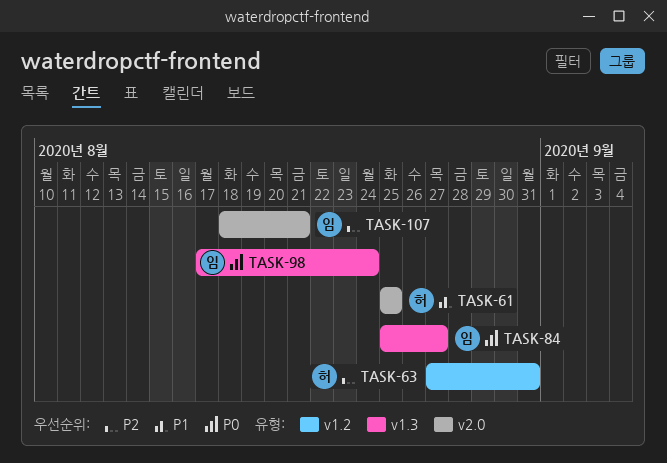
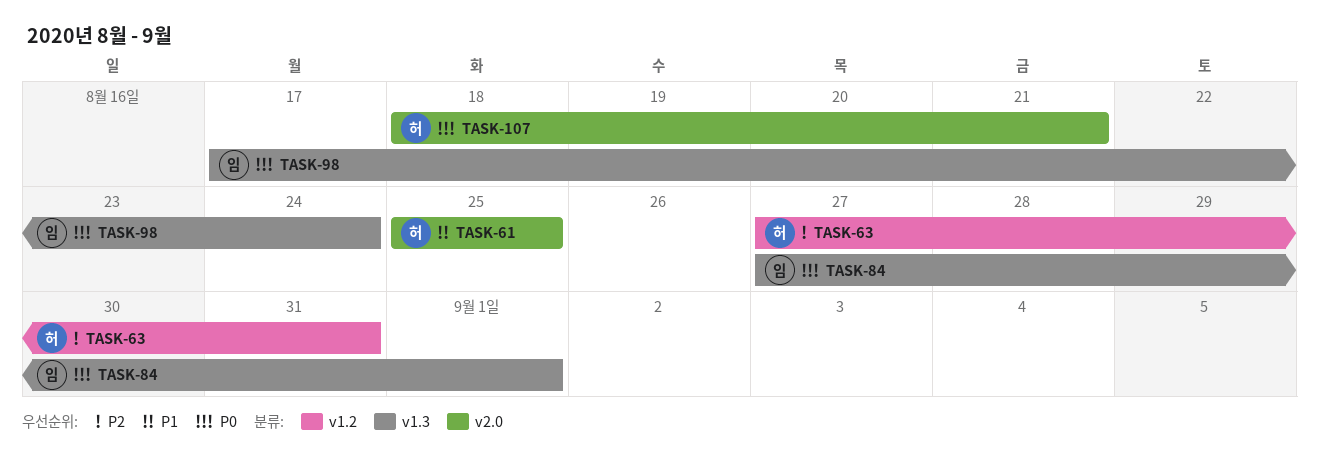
TASK-84, start: Aug 25 -> Aug 27
TASK-84, due: Aug 27 -> Sep 1
TASK-107, owner: 임 -> 허
TASK-107, priority: P2 -> P0

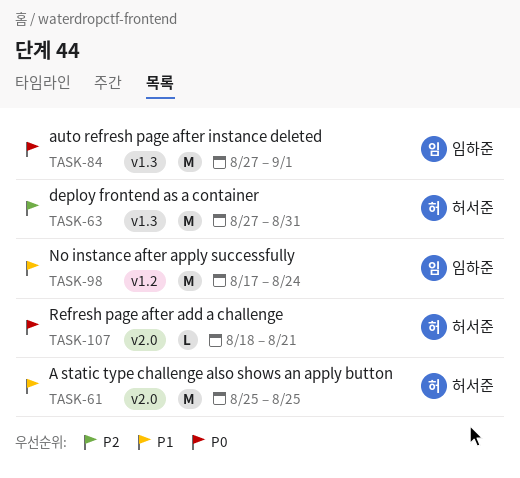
TASK-63, label: v1.2 -> v1.3
TASK-98, priority: P0 -> P1
TASK-98, label: v1.3 -> v1.2

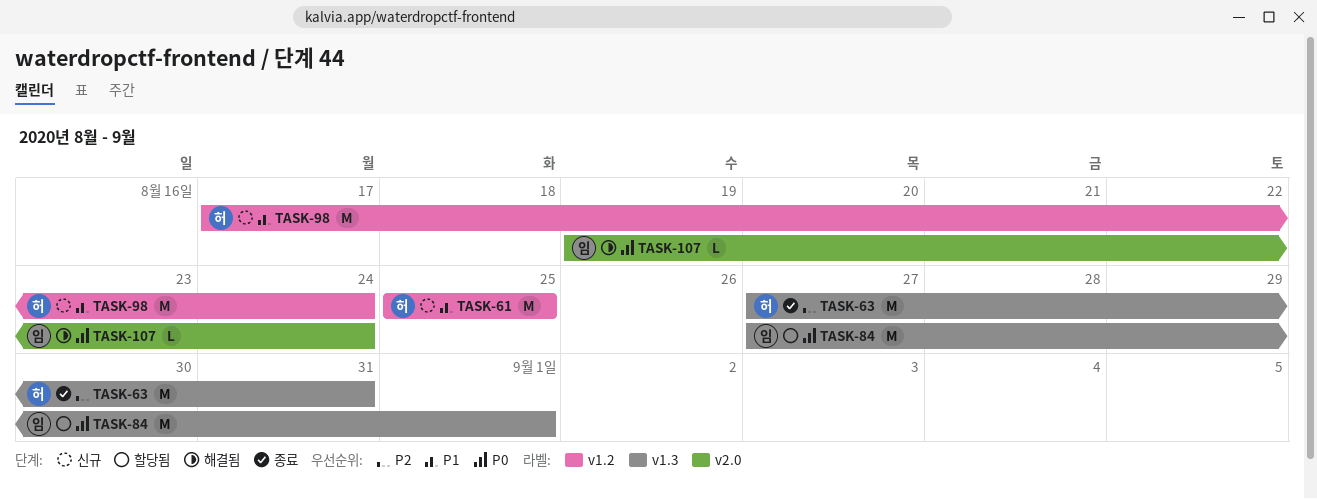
TASK-61, label: v2.0 -> v1.2
TASK-98, owner: 임하준 -> 허서준
TASK-107, owner: 허서준 -> 임하준
TASK-107, start: Aug 18 -> Aug 19
TASK-107, due: Aug 21 -> Aug 24

